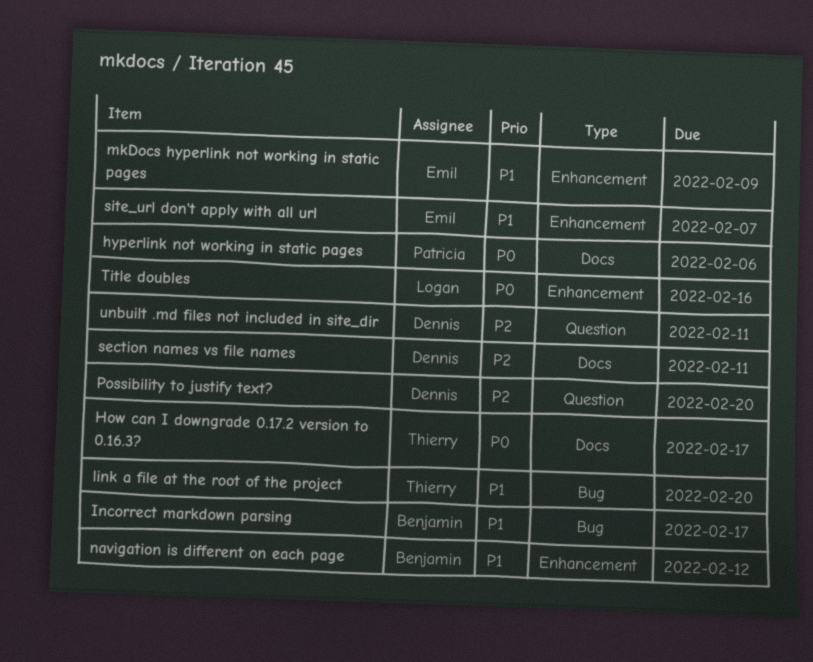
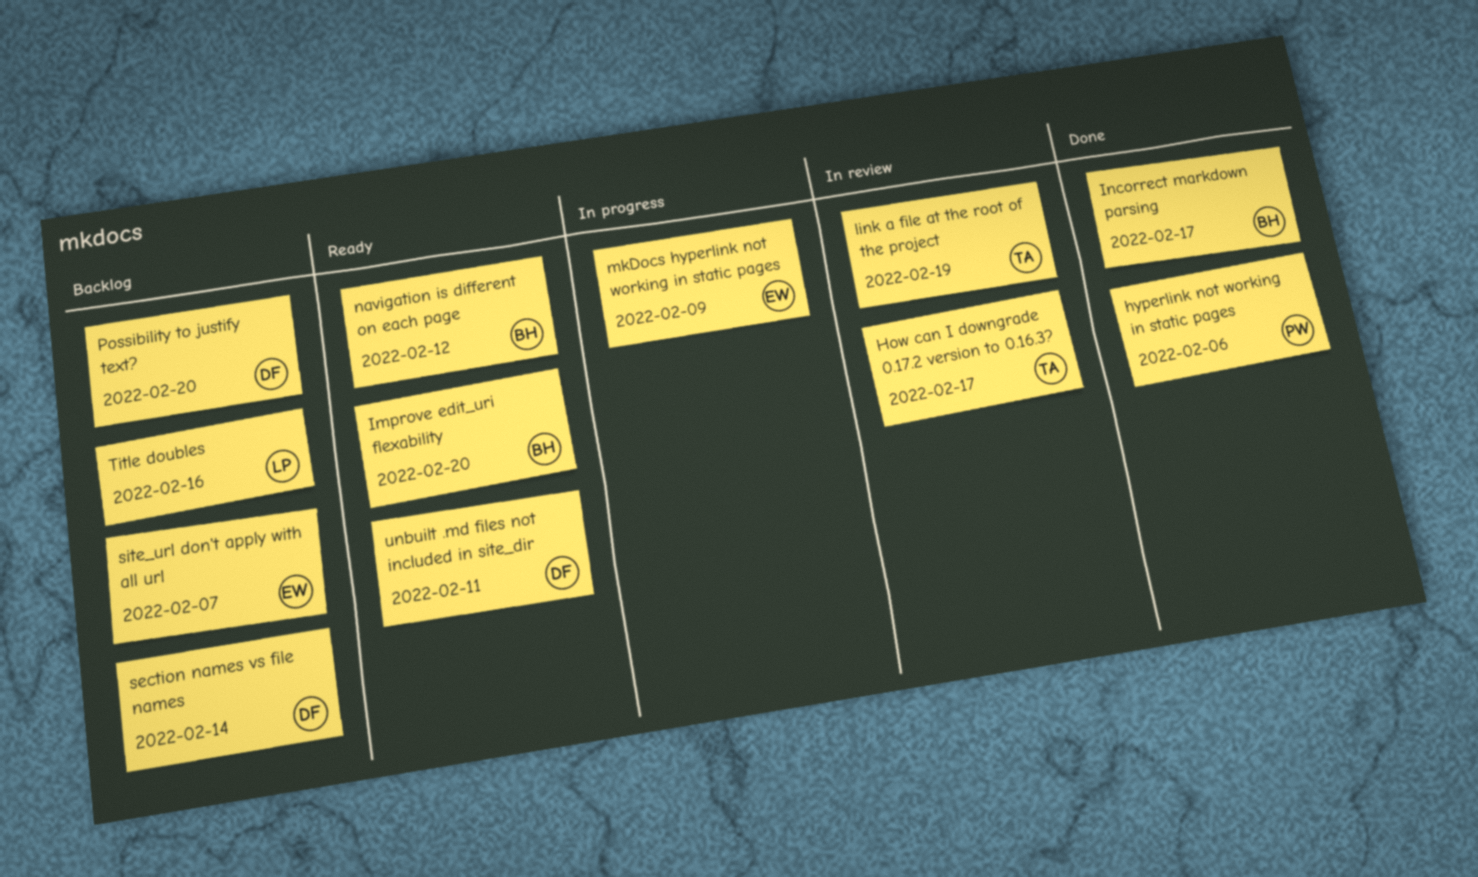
Improve edit_uri flexability: none -> present
link a file at the root of the project, due: Feb 20 -> Feb 19
section names vs file names, due: Feb 11 -> Feb 14

